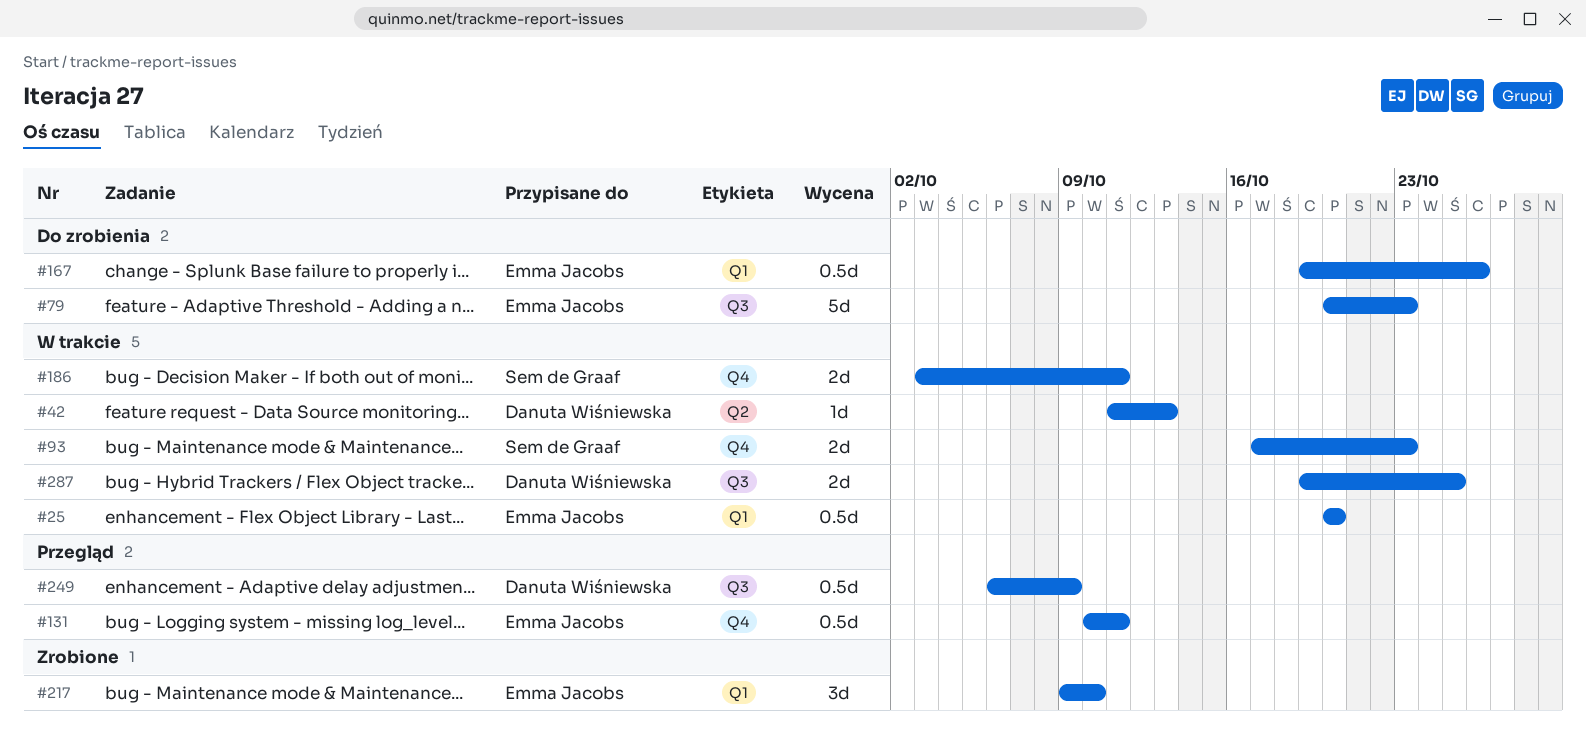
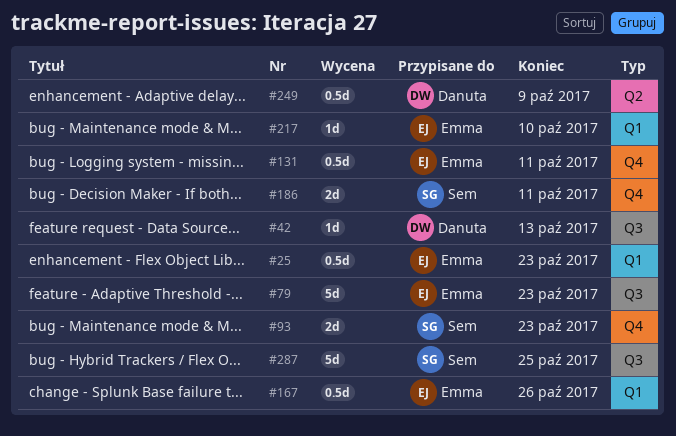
#25, due: Oct 20 -> Oct 23
#42, label: Q2 -> Q3
#217, estimate: 3d -> 1d
#249, label: Q3 -> Q2
#287, owner: Danuta Wiśniewska -> Sem de Graaf
#287, estimate: 2d -> 5d

